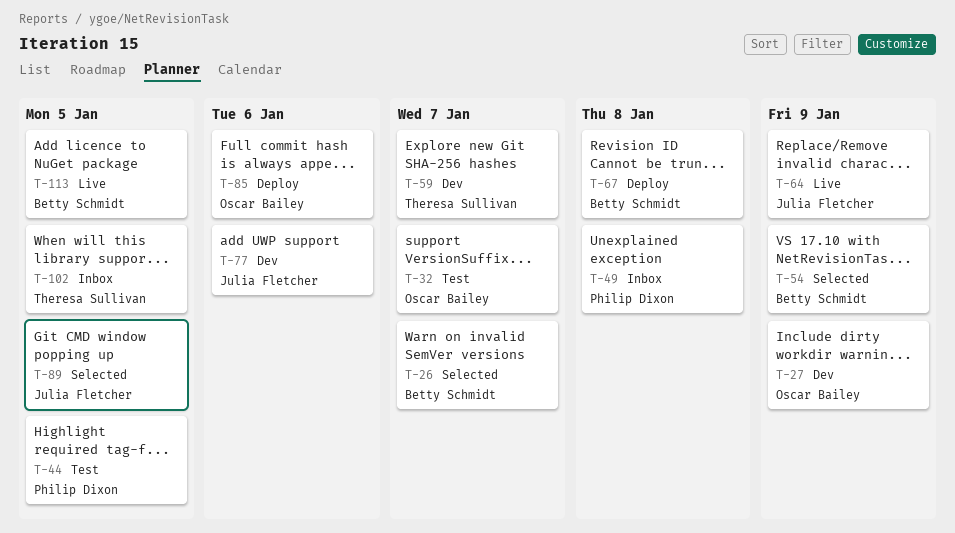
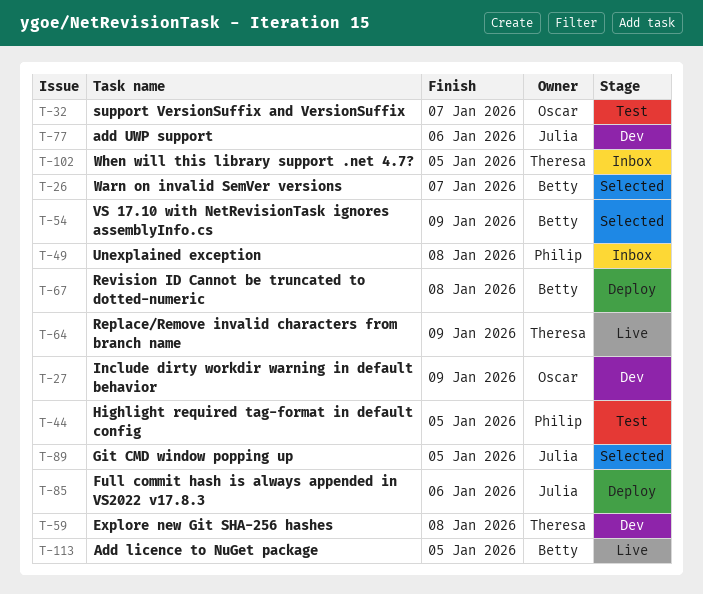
T-59, due: Jan 7 -> Jan 8
T-64, owner: Julia Fletcher -> Theresa Sullivan
T-85, owner: Oscar Bailey -> Julia Fletcher

